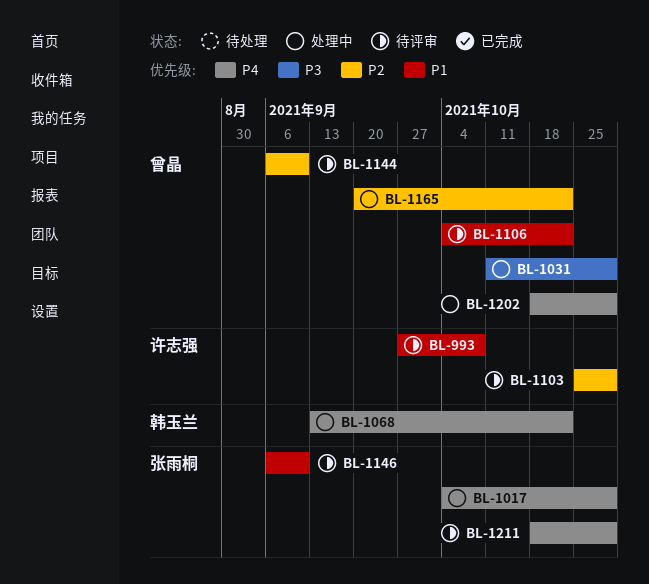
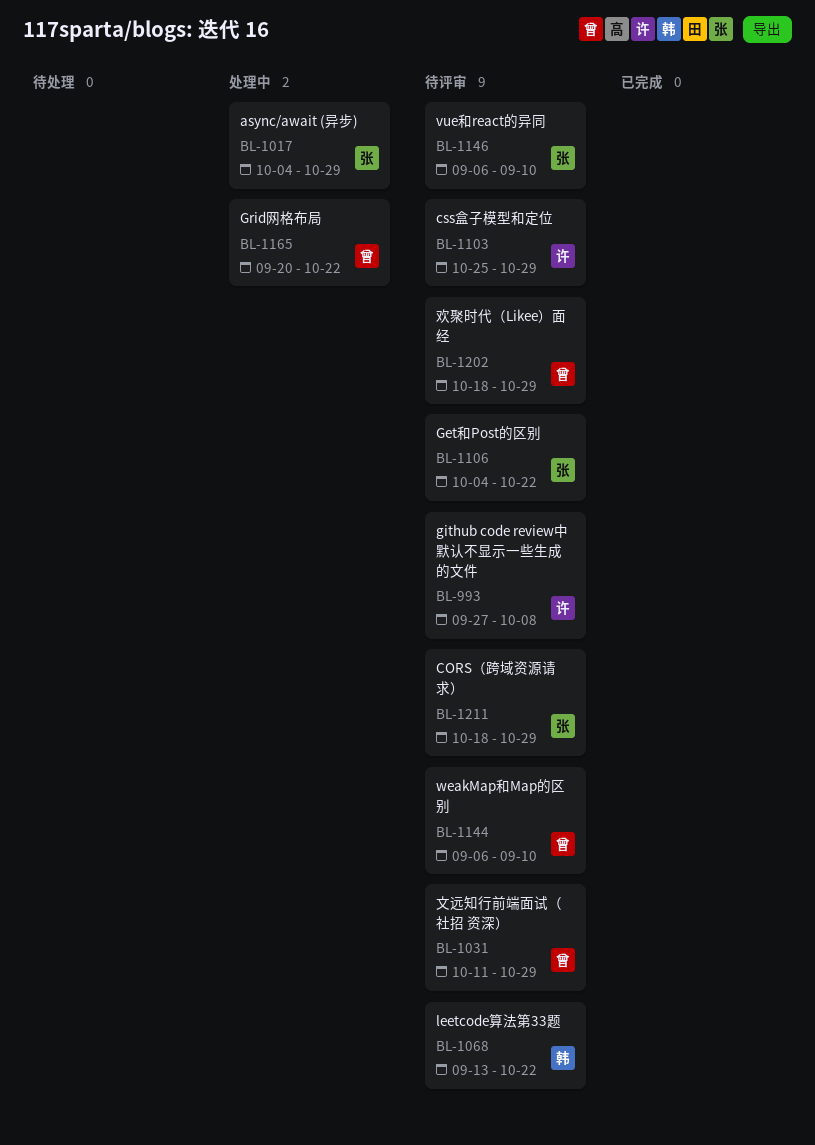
BL-1031, status: 处理中 -> 待评审
BL-1068, status: 处理中 -> 待评审
BL-1106, owner: 曾晶 -> 张雨桐
BL-1202, status: 处理中 -> 待评审

